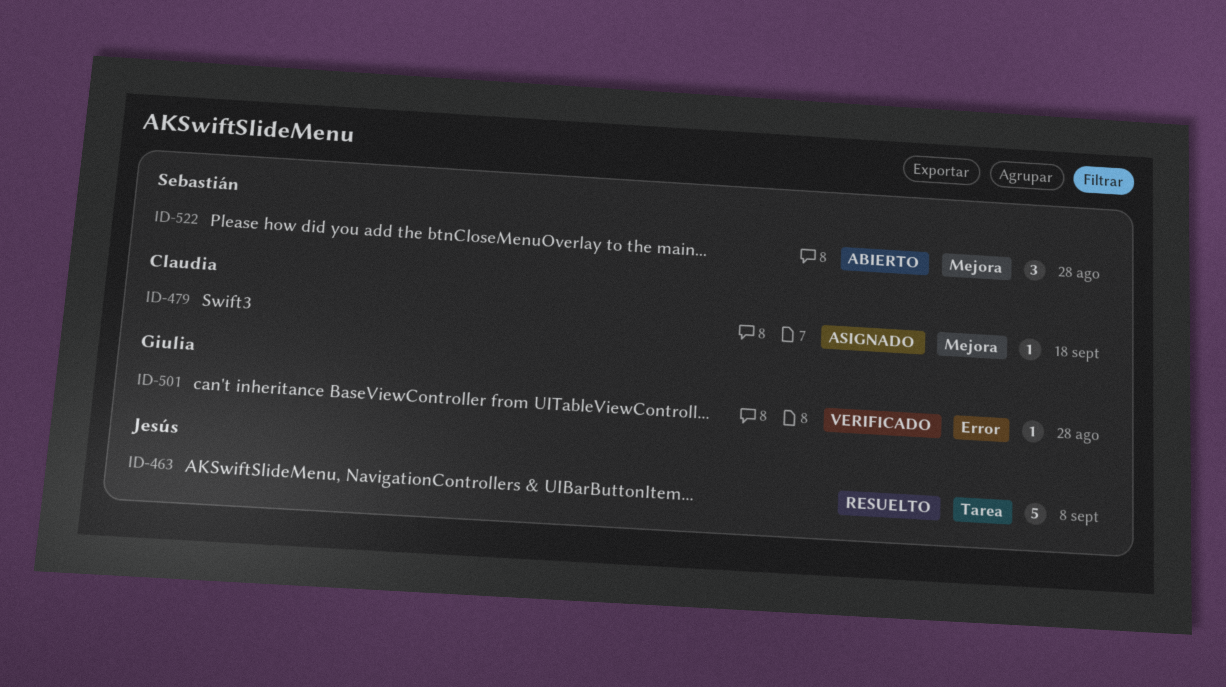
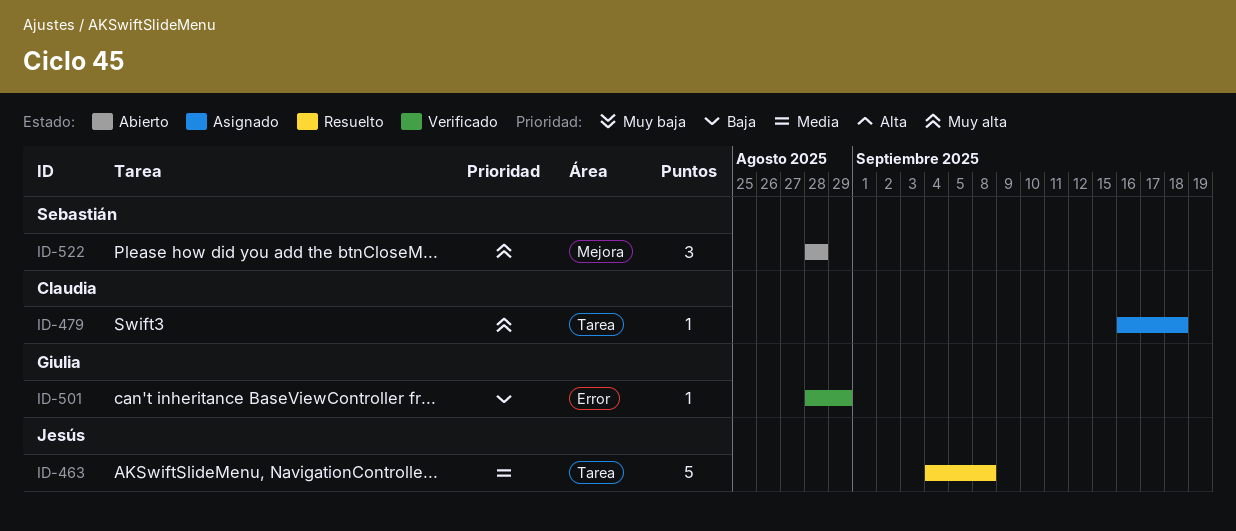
ID-479, label: Mejora -> Tarea
ID-501, due: Aug 28 -> Aug 29

